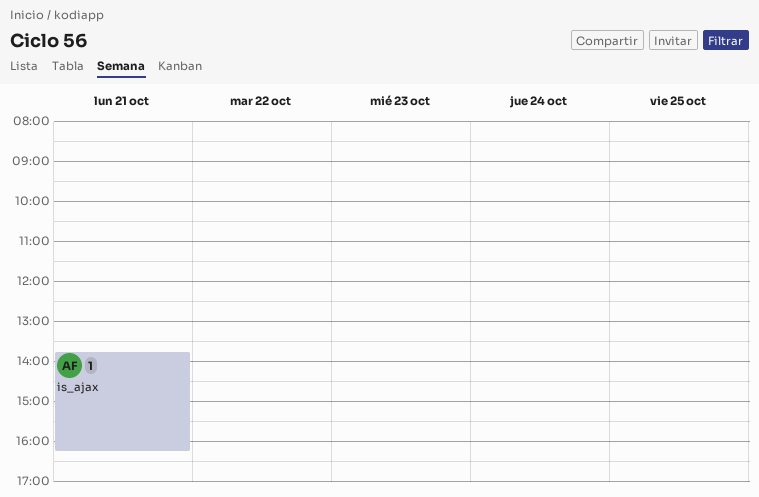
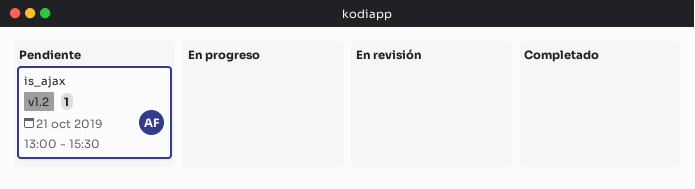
is_ajax, begins: 13:45 -> 13:00
is_ajax, ends: 16:15 -> 15:30

